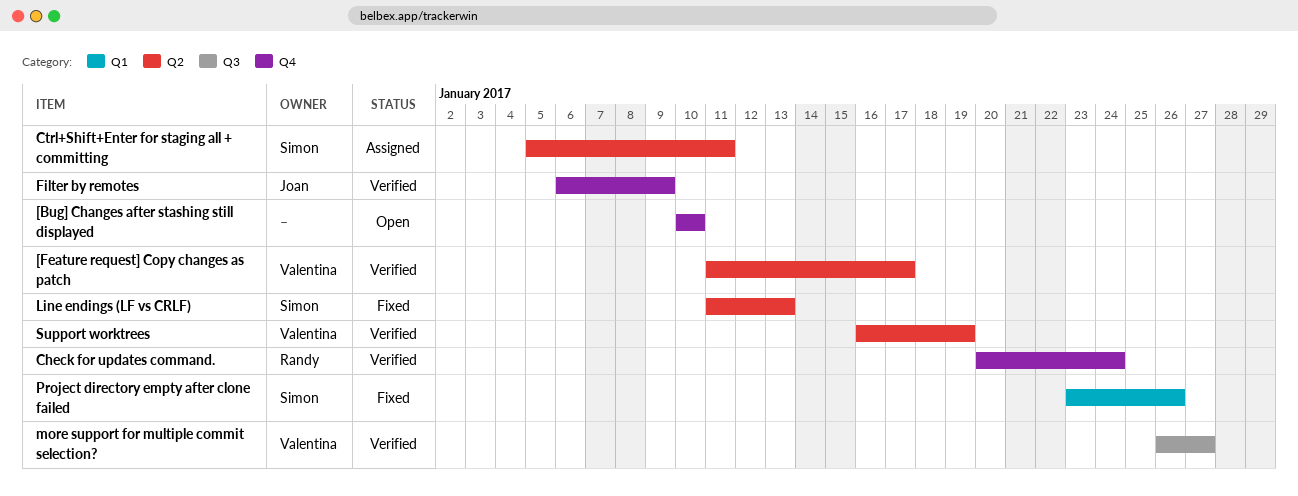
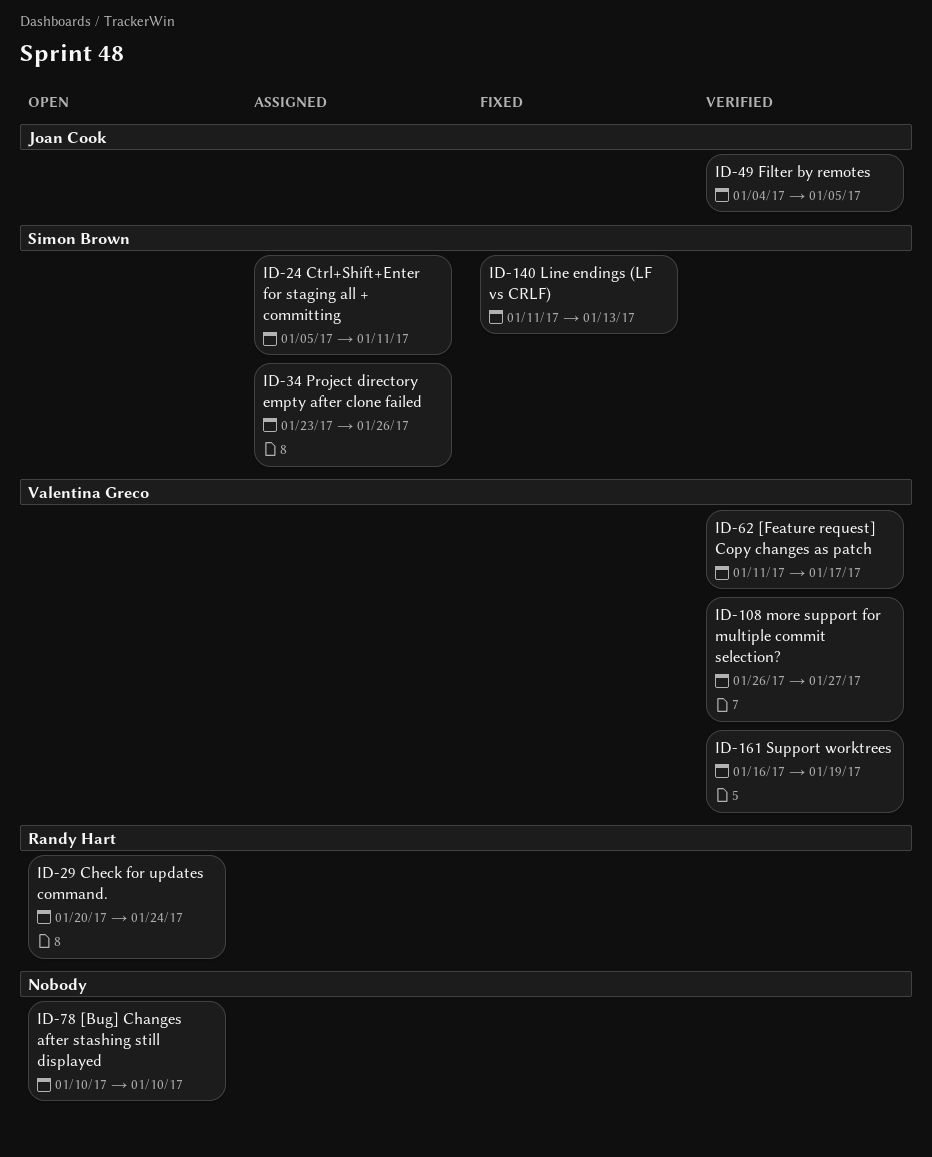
Check for updates command., status: Verified -> Open
Filter by remotes, start: Jan 6 -> Jan 4
Filter by remotes, due: Jan 9 -> Jan 5
Project directory empty after clone failed, status: Fixed -> Assigned

